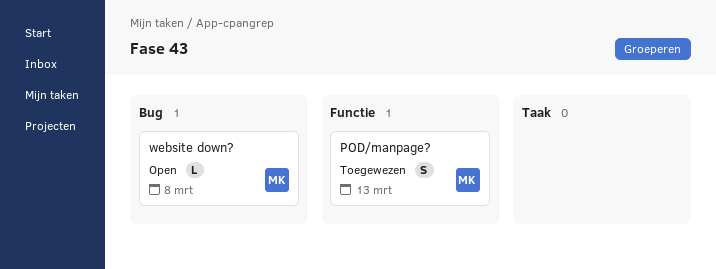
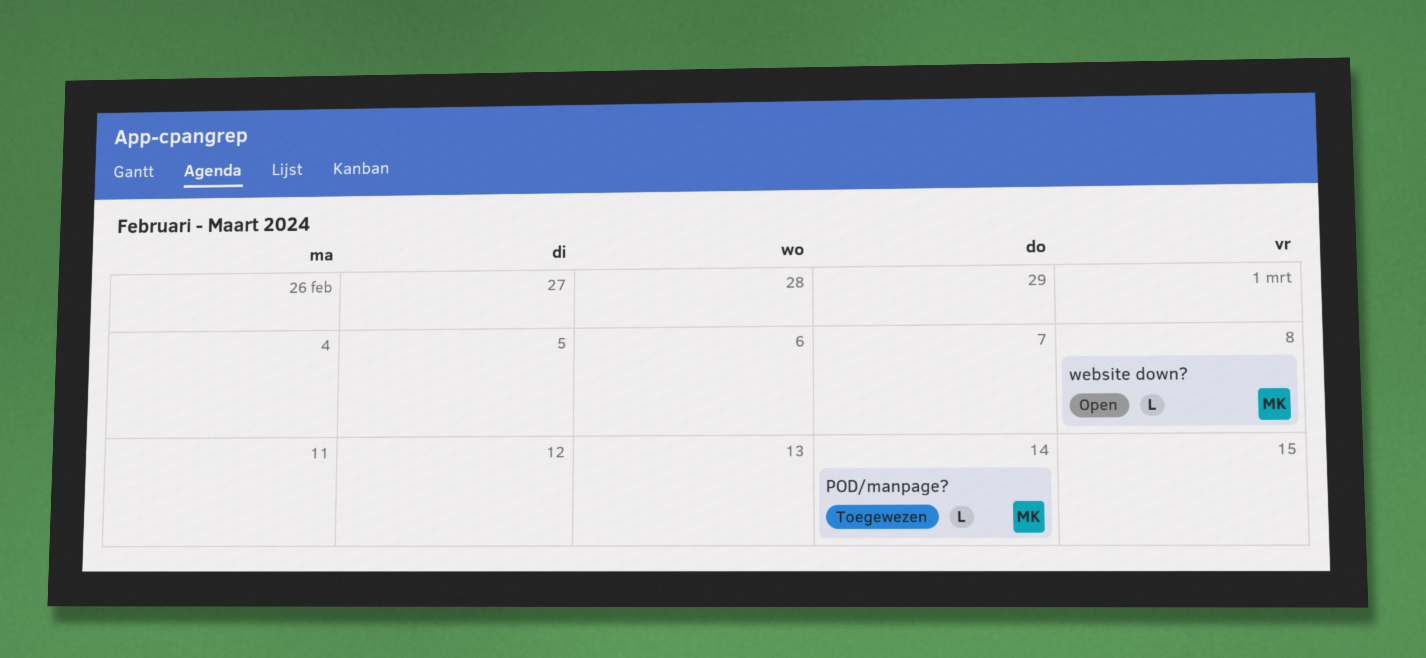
POD/manpage?, estimate: S -> L
POD/manpage?, due: Mar 13 -> Mar 14

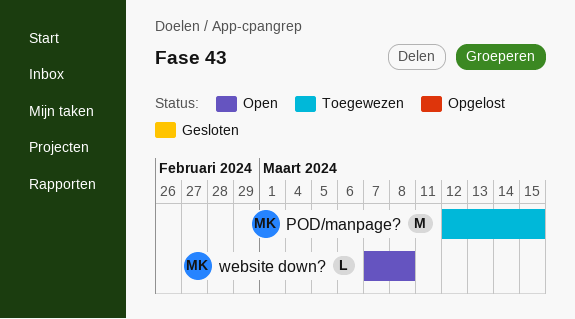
POD/manpage?, estimate: L -> M
POD/manpage?, due: Mar 14 -> Mar 15

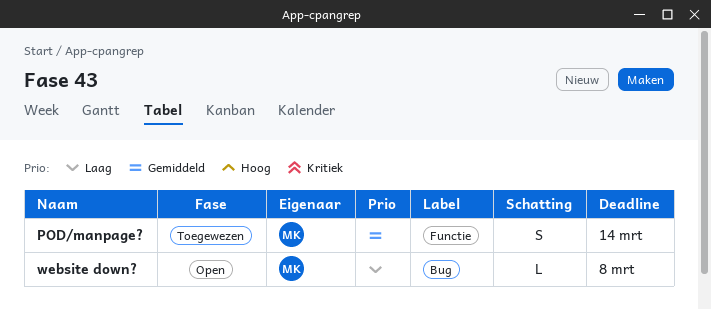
POD/manpage?, estimate: M -> S
POD/manpage?, due: Mar 15 -> Mar 14

